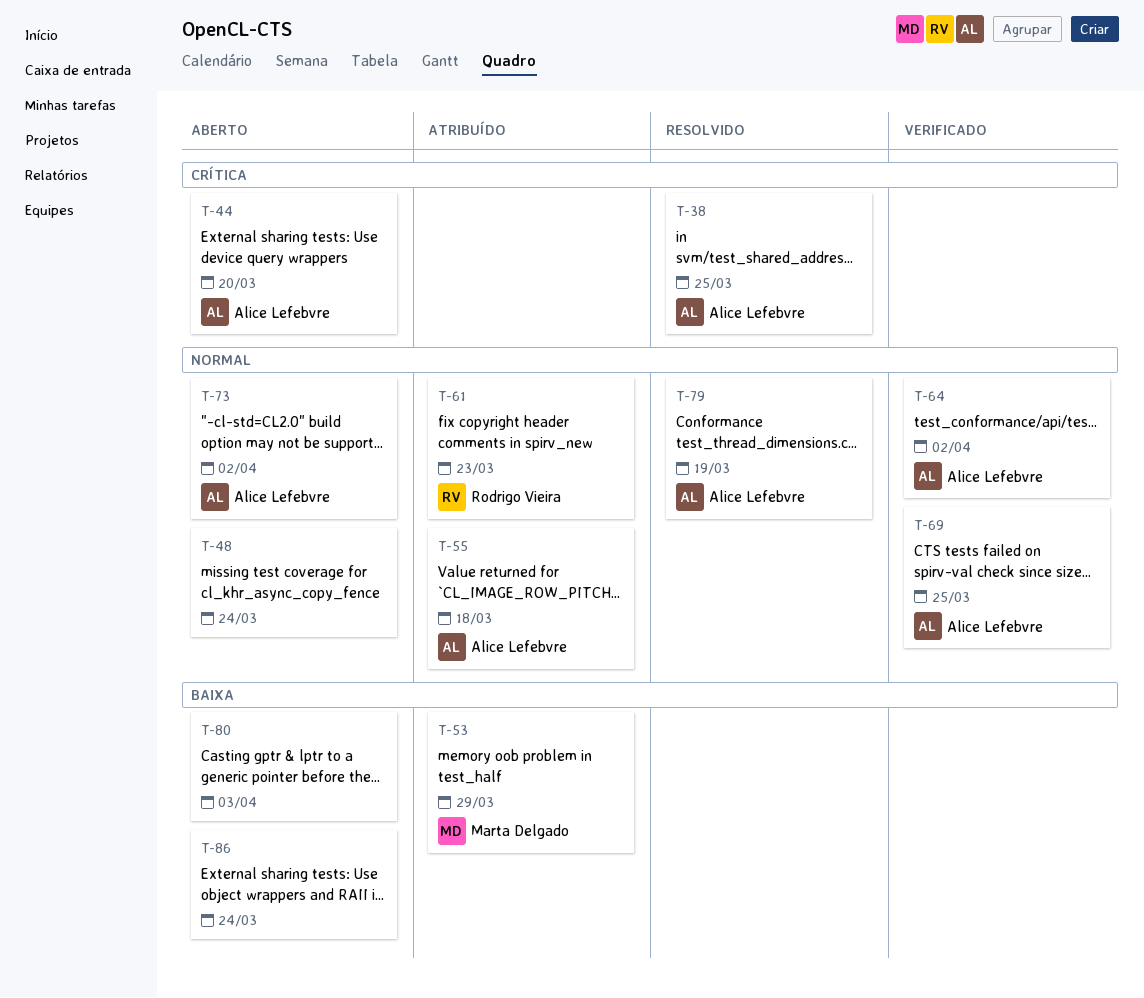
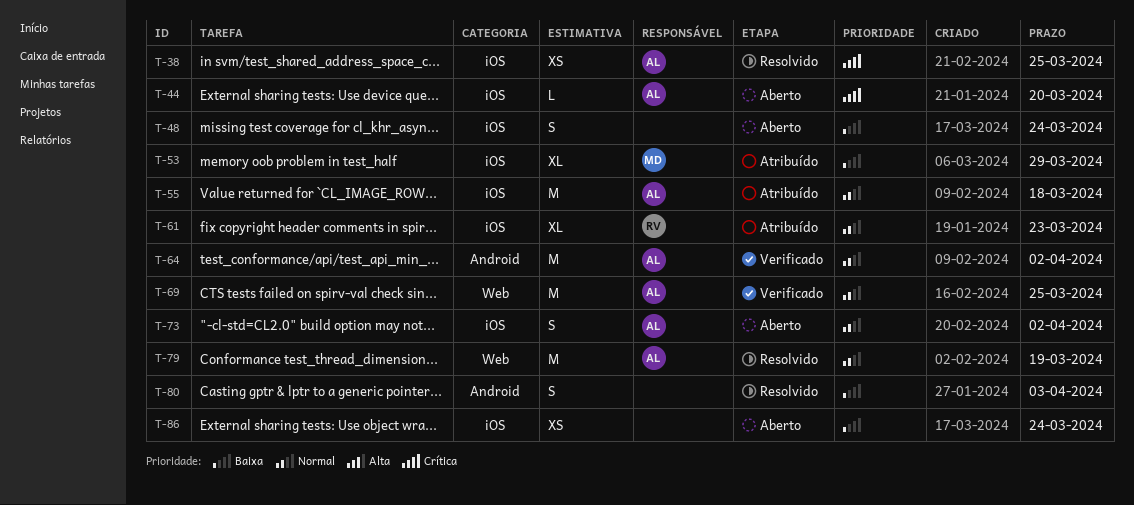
T-48, priority: Normal -> Baixa
T-80, status: Aberto -> Resolvido

